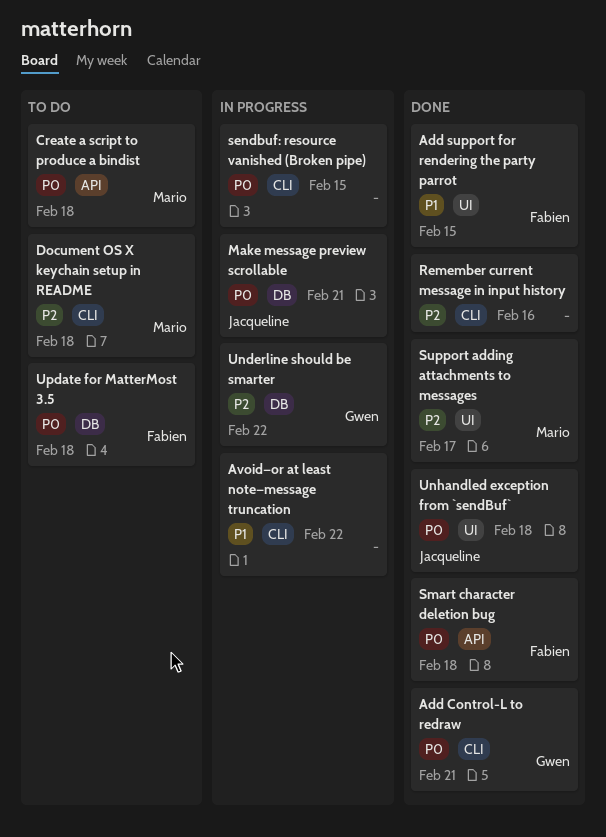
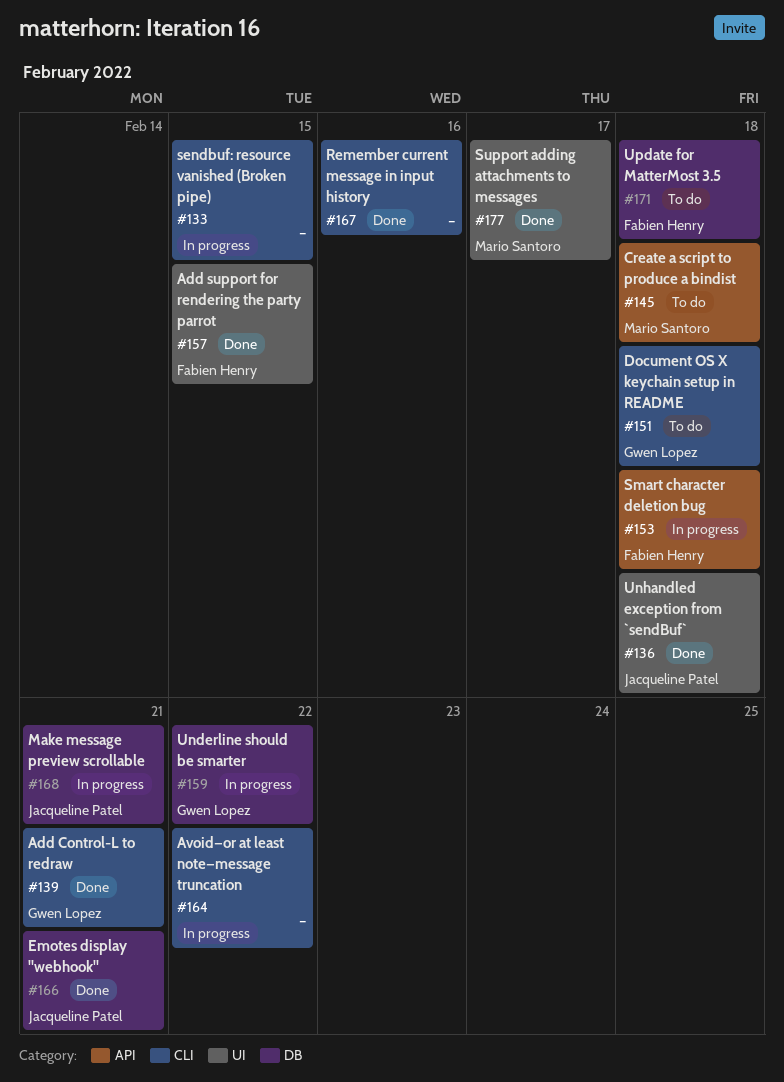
Document OS X keychain setup in README, owner: Mario Santoro -> Gwen Lopez
Emotes display "webhook": none -> present
Smart character deletion bug, status: Done -> In progress

